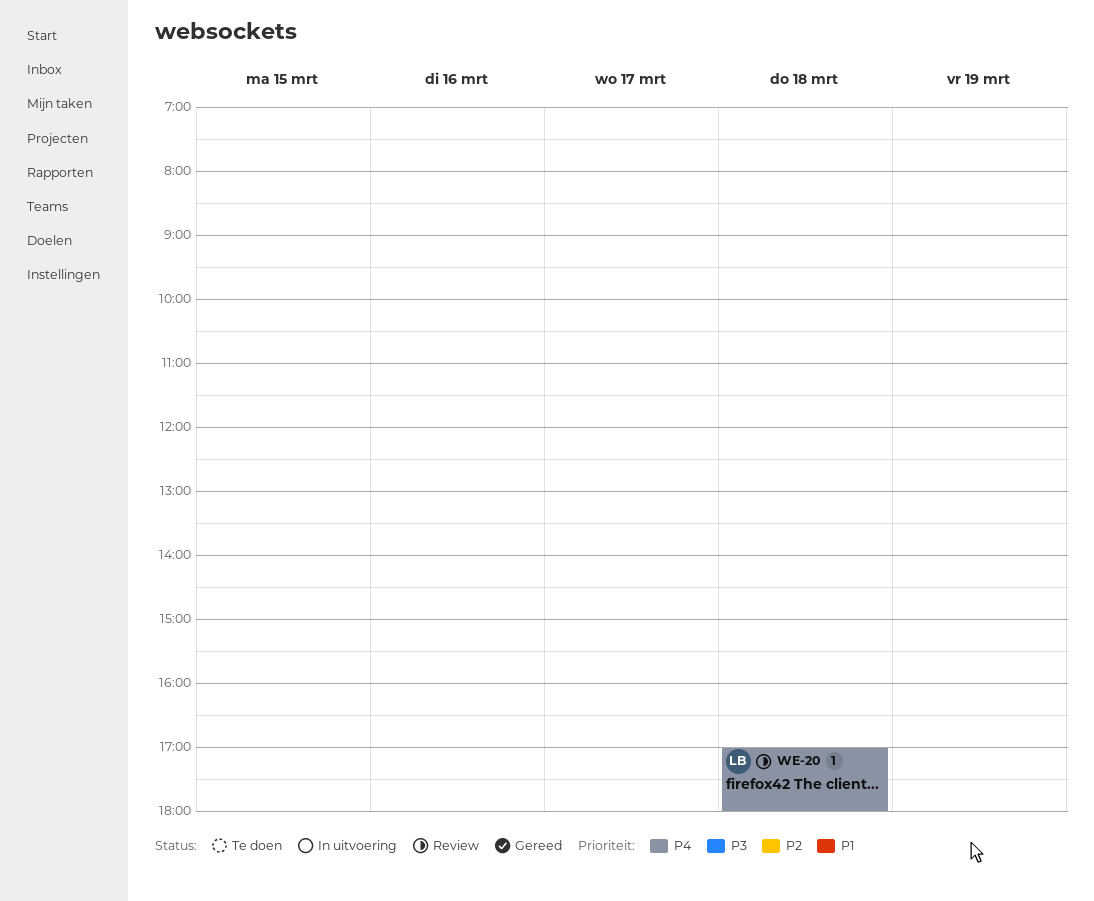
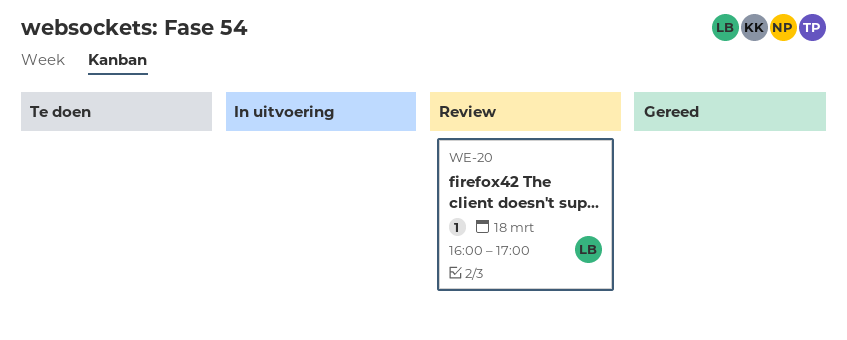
WE-20, begins: 17:00 -> 16:00
WE-20, ends: 18:00 -> 17:00

